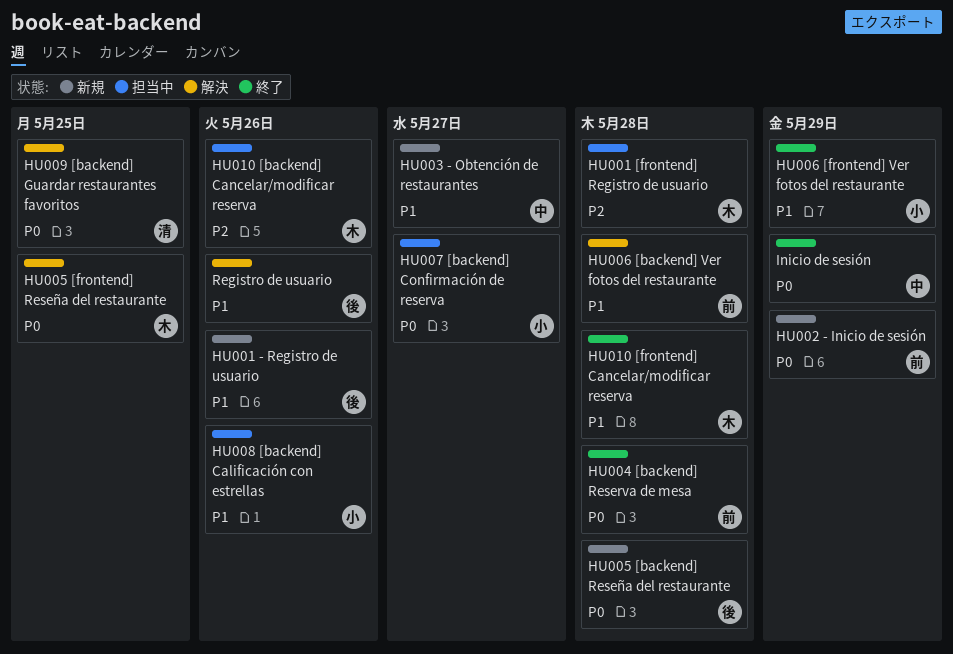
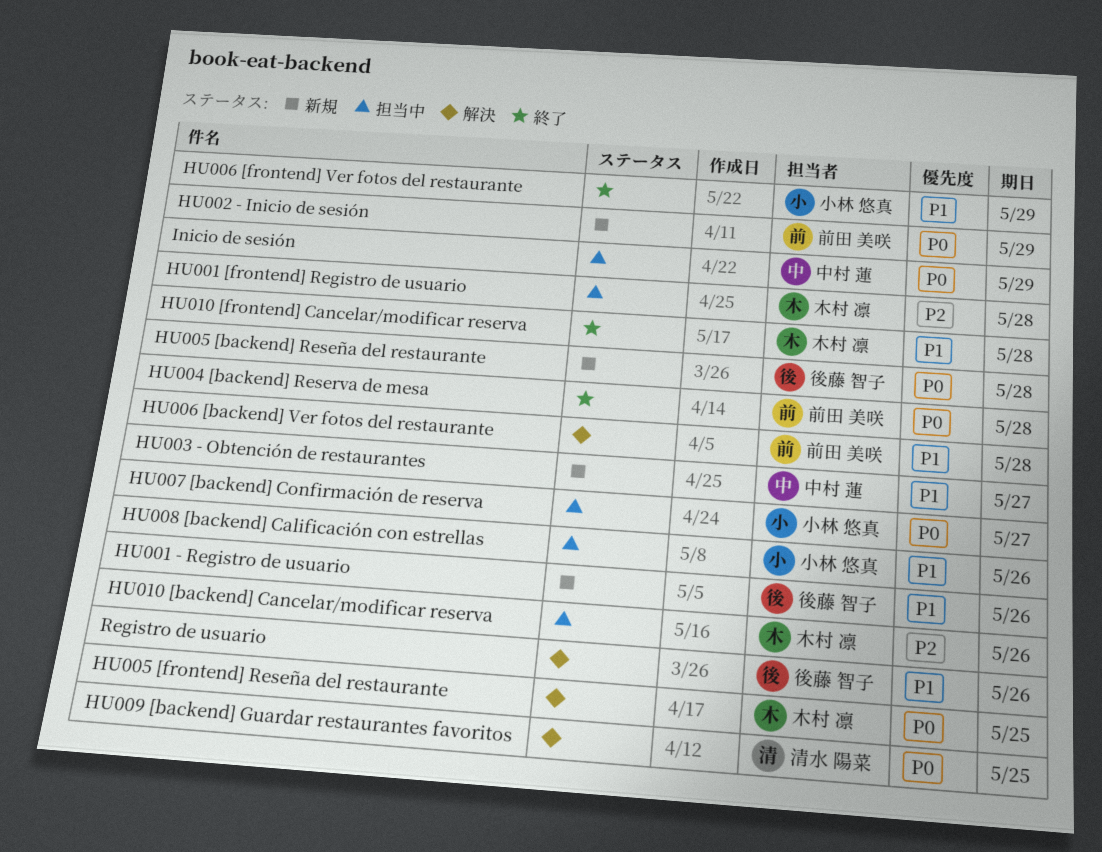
Inicio de sesión, status: 終了 -> 担当中

